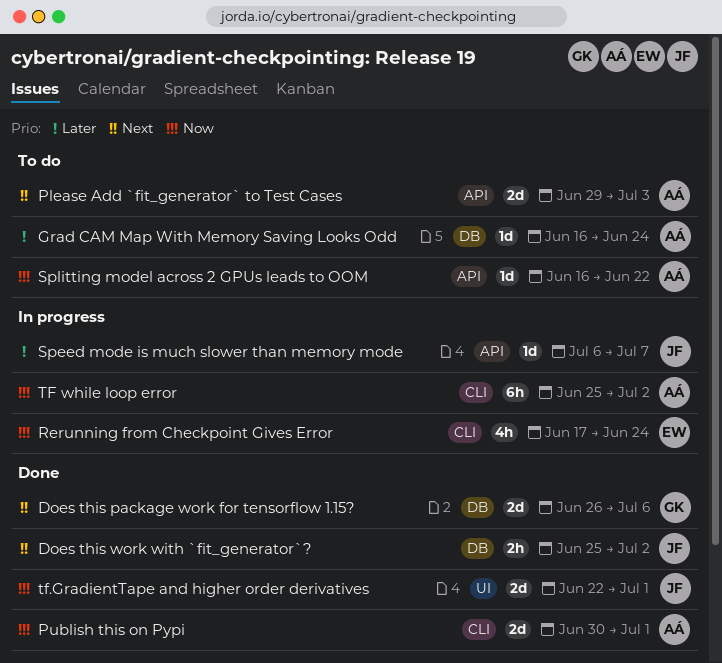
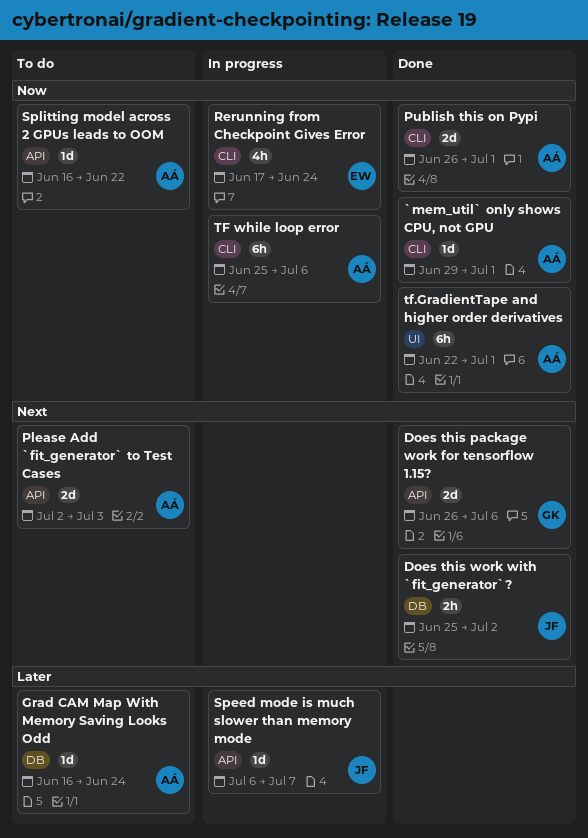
`mem_util` only shows CPU, not GPU: none -> present
Does this package work for tensorflow 1.15?, label: DB -> API
Please Add `fit_generator` to Test Cases, start: Jun 29 -> Jul 2
Publish this on Pypi, start: Jun 30 -> Jun 26
TF while loop error, due: Jul 2 -> Jul 6
tf.GradientTape and higher order derivatives, owner: JF -> AÁ
tf.GradientTape and higher order derivatives, estimate: 2d -> 6h

